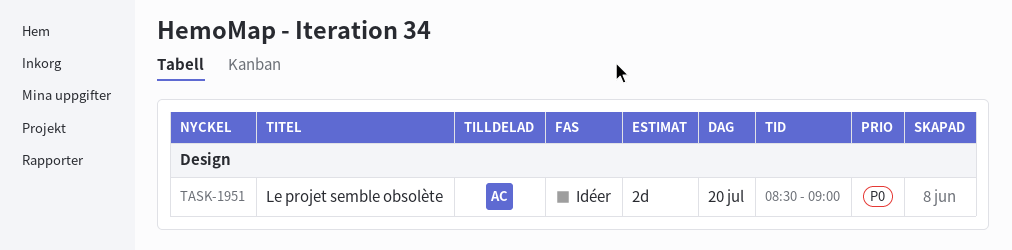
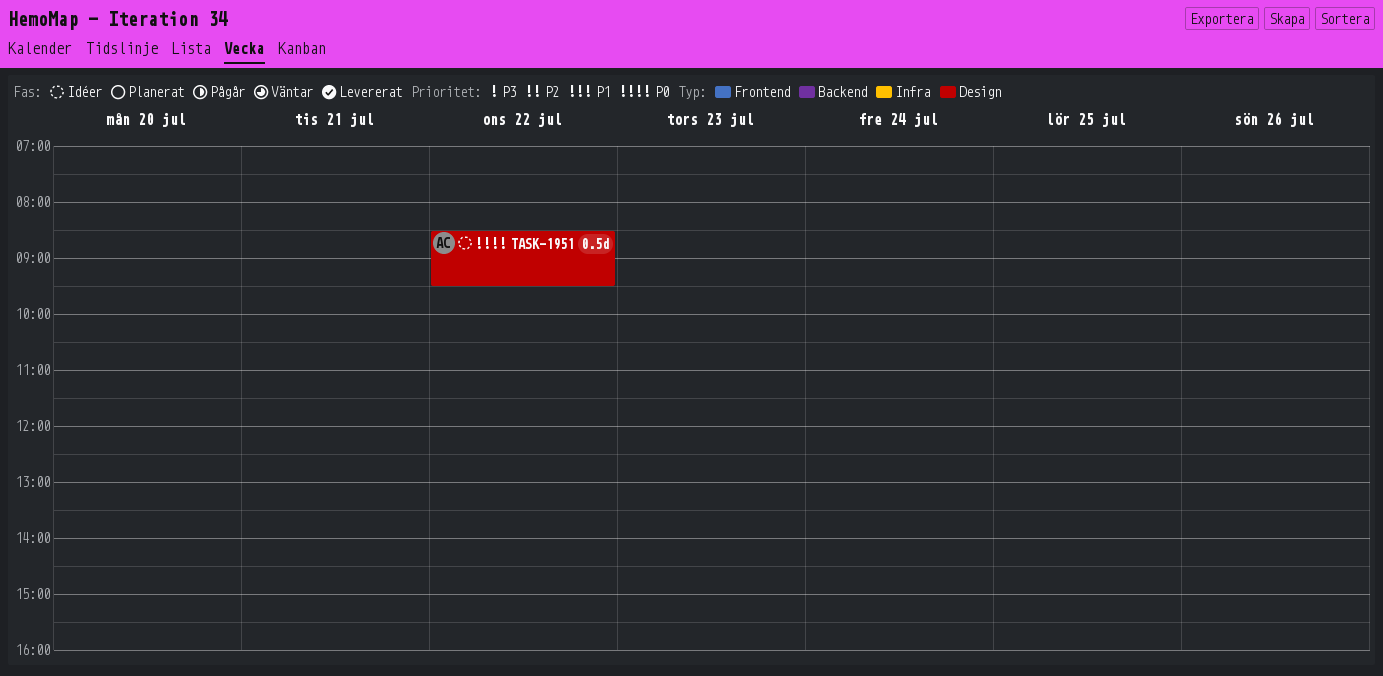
TASK-1951, estimate: 2d -> 0.5d
TASK-1951, day: Jul 20 -> Jul 22
TASK-1951, ends: 09:00 -> 09:30

